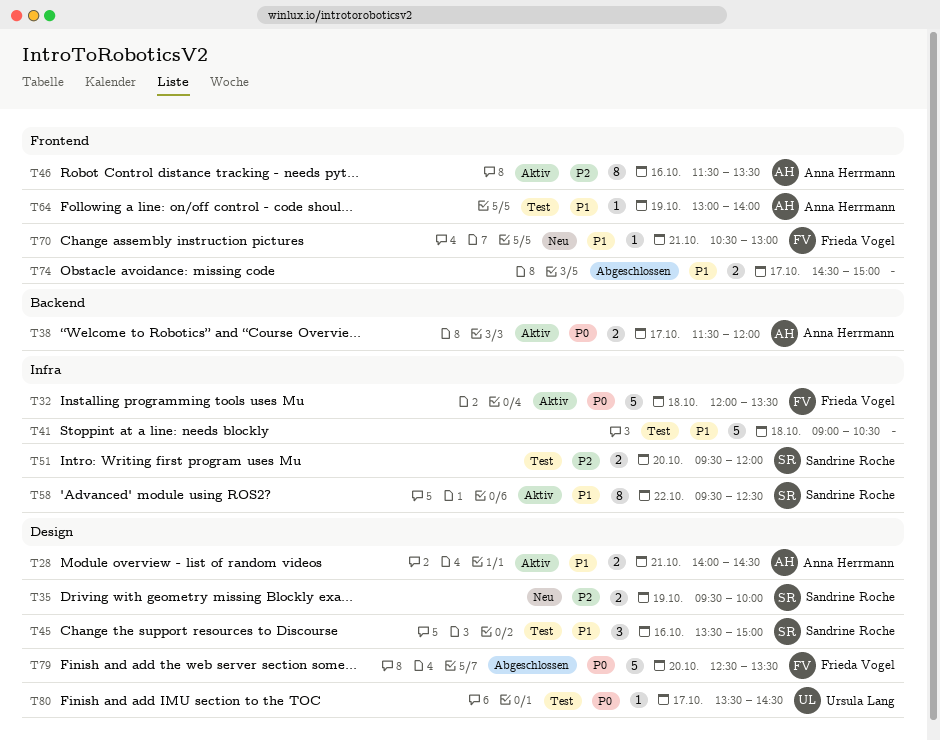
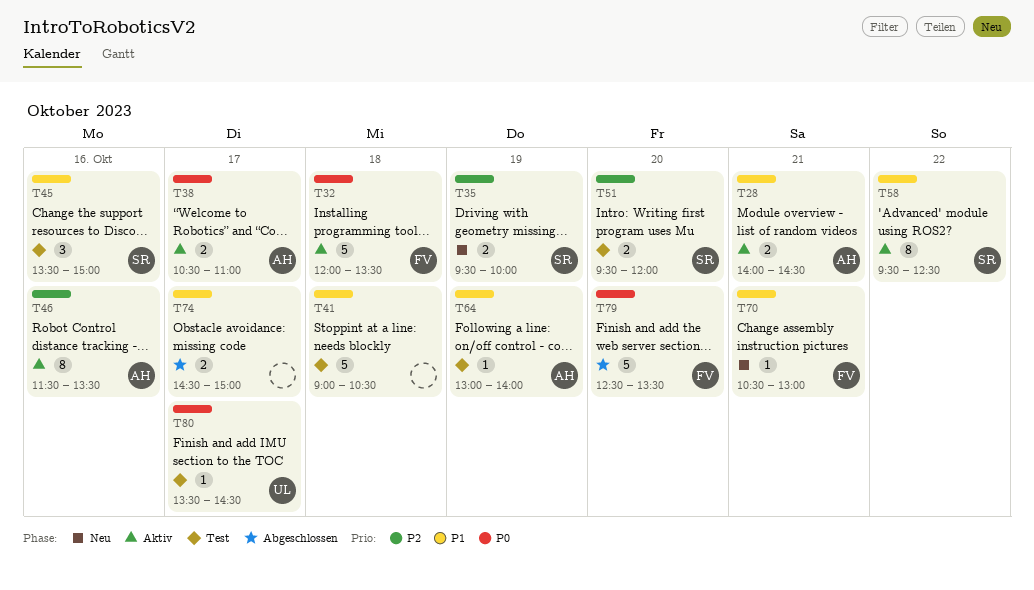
T38, begins: 11:30 -> 10:30
T38, ends: 12:00 -> 11:00

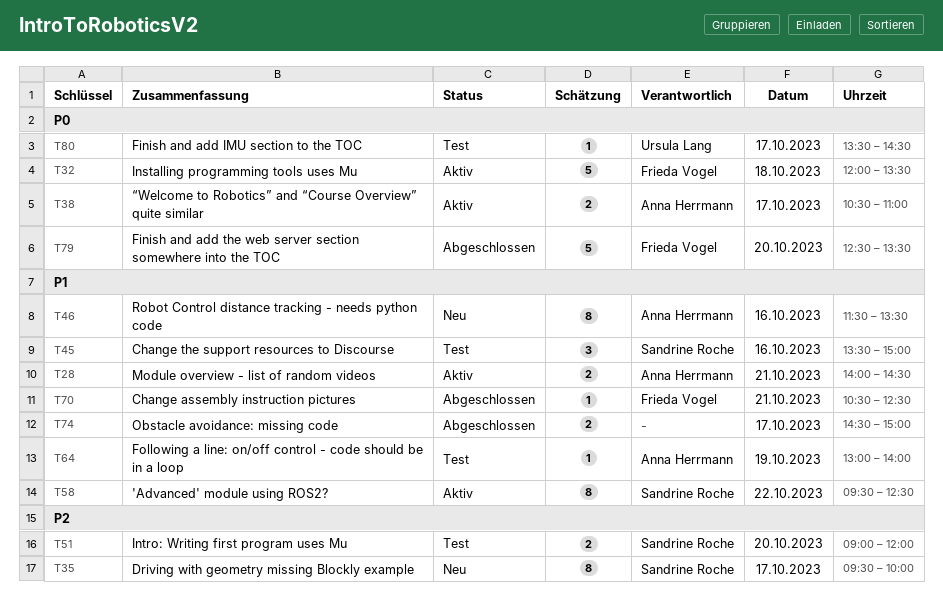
T35, estimate: 2 -> 8
T35, day: Oct 19 -> Oct 17
T41: present -> none
T46, status: Aktiv -> Neu
T46, priority: P2 -> P1
T51, begins: 09:30 -> 09:00
T70, status: Neu -> Abgeschlossen
T70, ends: 13:00 -> 12:30

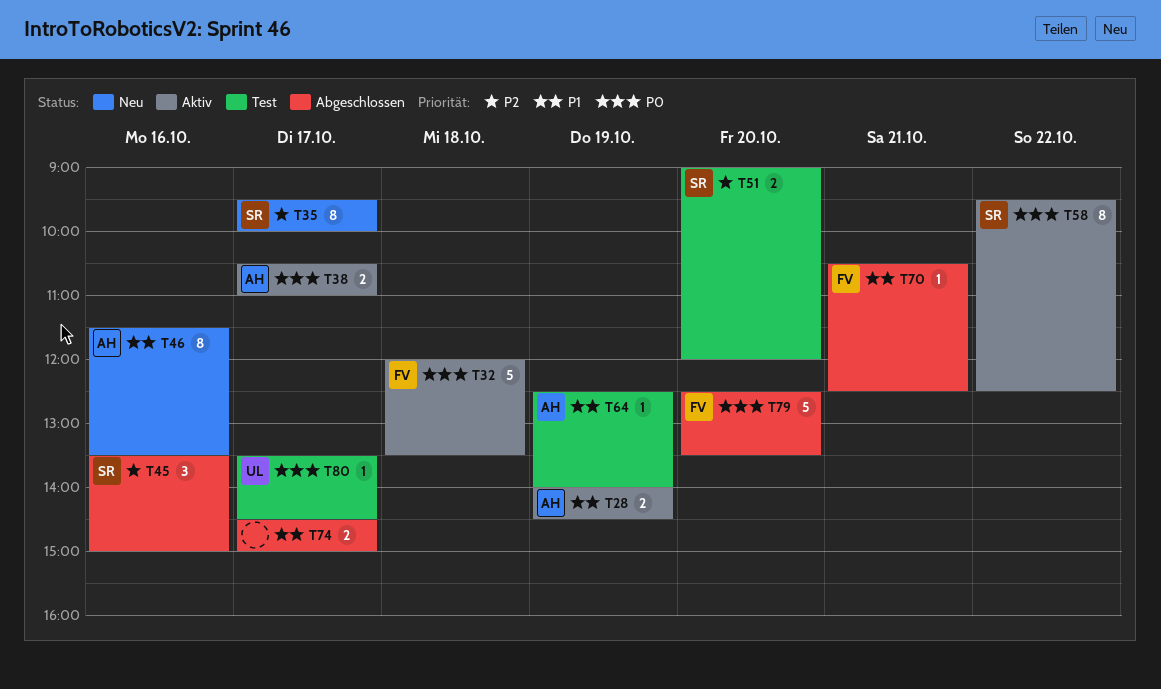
T28, day: Oct 21 -> Oct 19
T45, status: Test -> Abgeschlossen
T45, priority: P1 -> P2
T58, priority: P1 -> P0
T64, begins: 13:00 -> 12:30

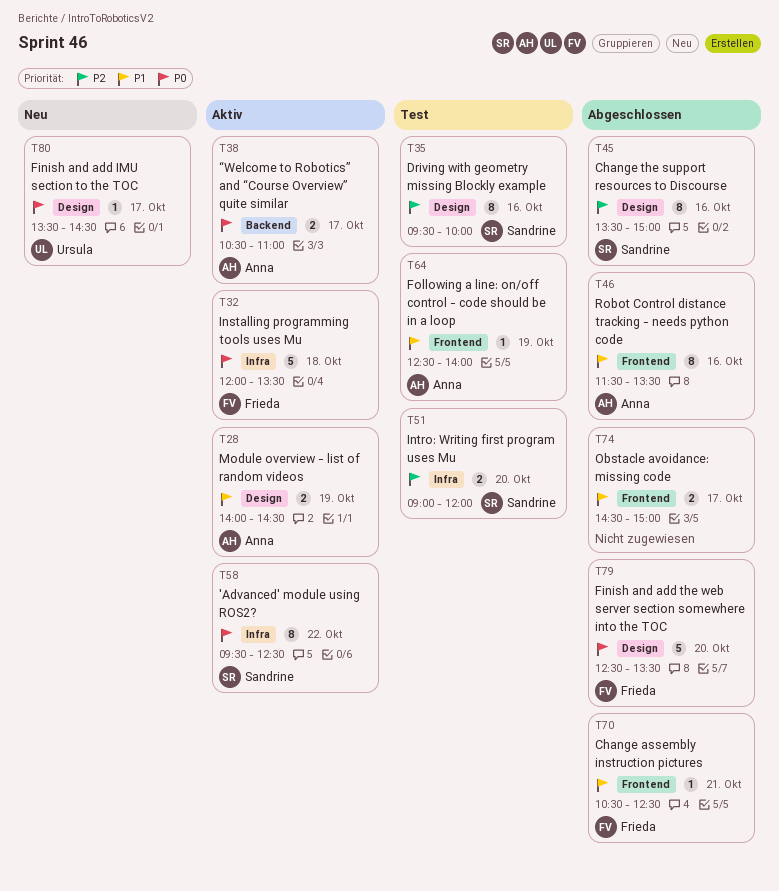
T35, status: Neu -> Test
T35, day: Oct 17 -> Oct 16
T45, estimate: 3 -> 8
T46, status: Neu -> Abgeschlossen
T80, status: Test -> Neu

